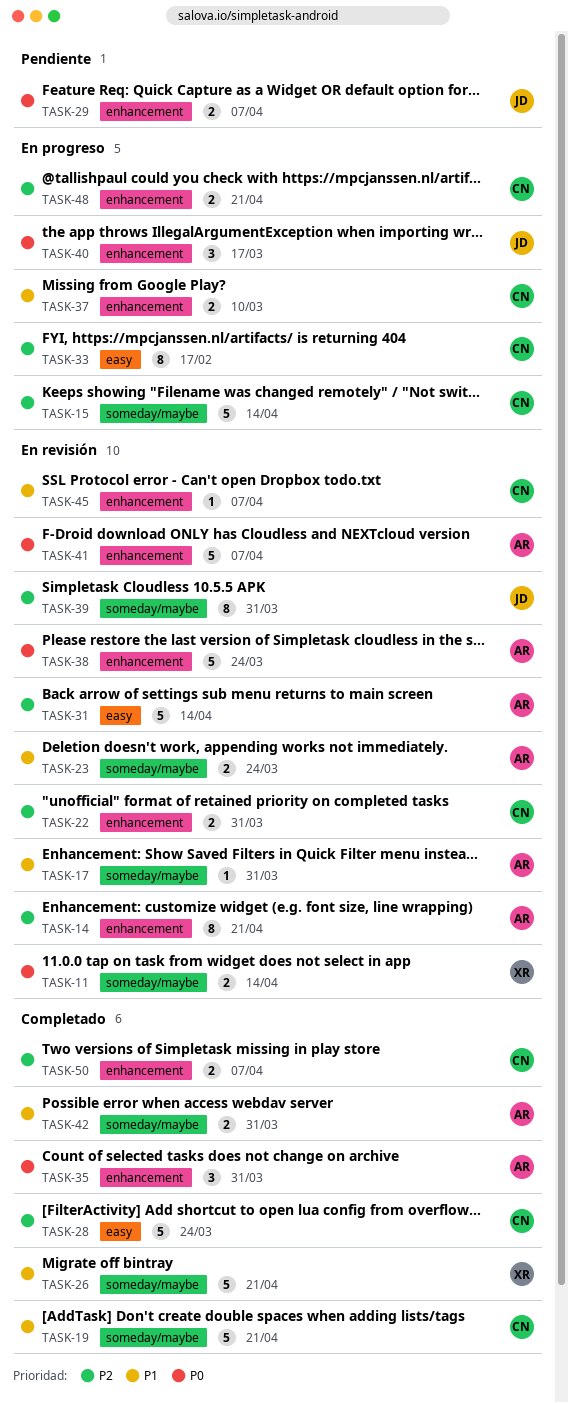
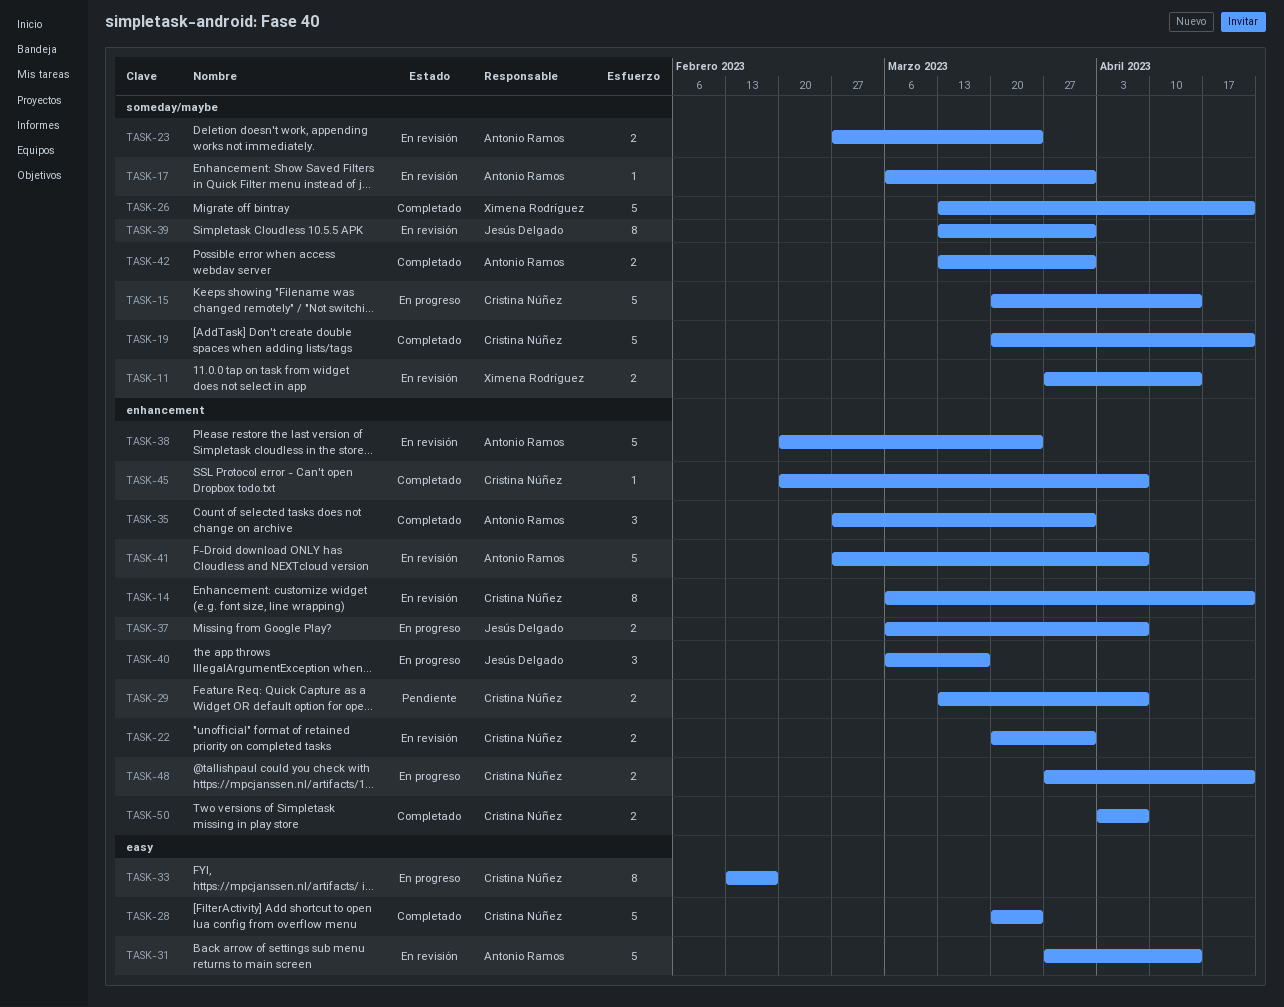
TASK-14, owner: Antonio Ramos -> Cristina Núñez
TASK-29, owner: Jesús Delgado -> Cristina Núñez
TASK-37, owner: Cristina Núñez -> Jesús Delgado
TASK-37, due: Mar 10 -> Apr 7
TASK-45, status: En revisión -> Completado

